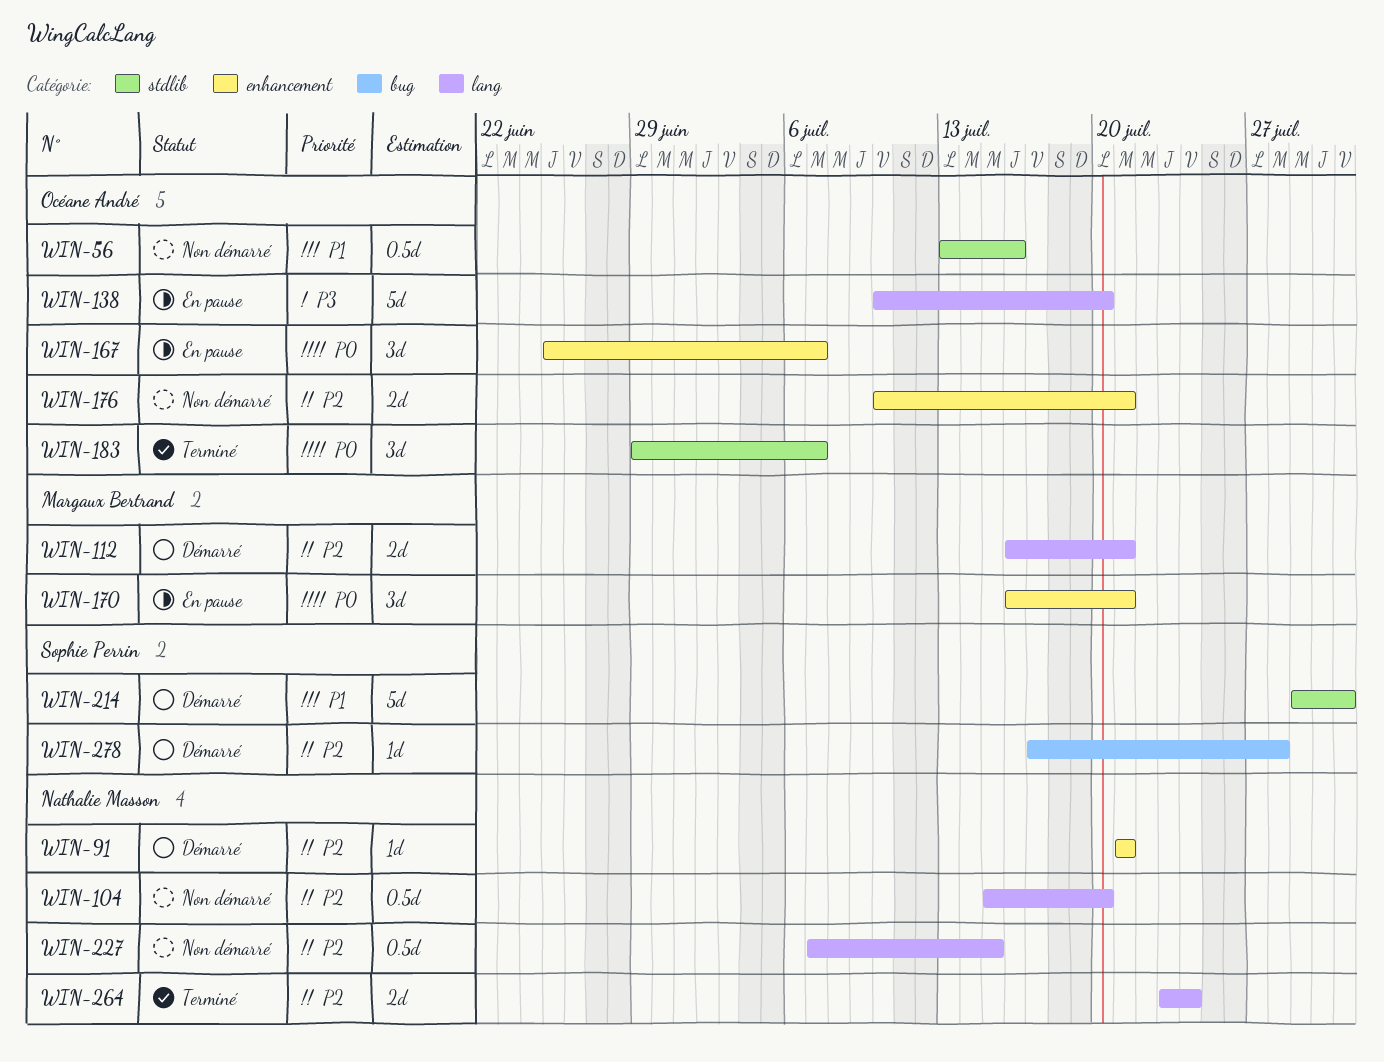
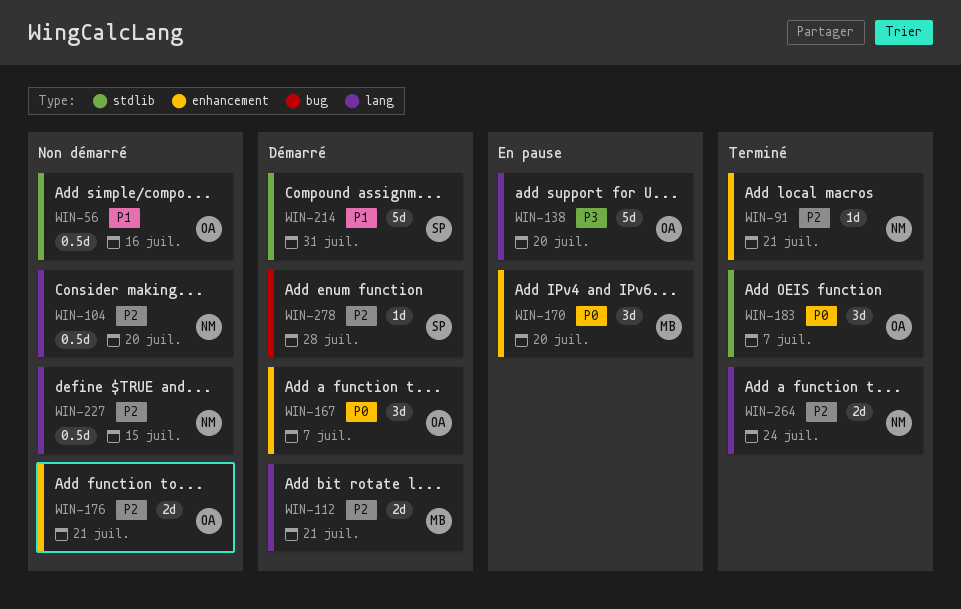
WIN-91, status: Démarré -> Terminé
WIN-167, status: En pause -> Démarré
WIN-170, due: Jul 21 -> Jul 20

